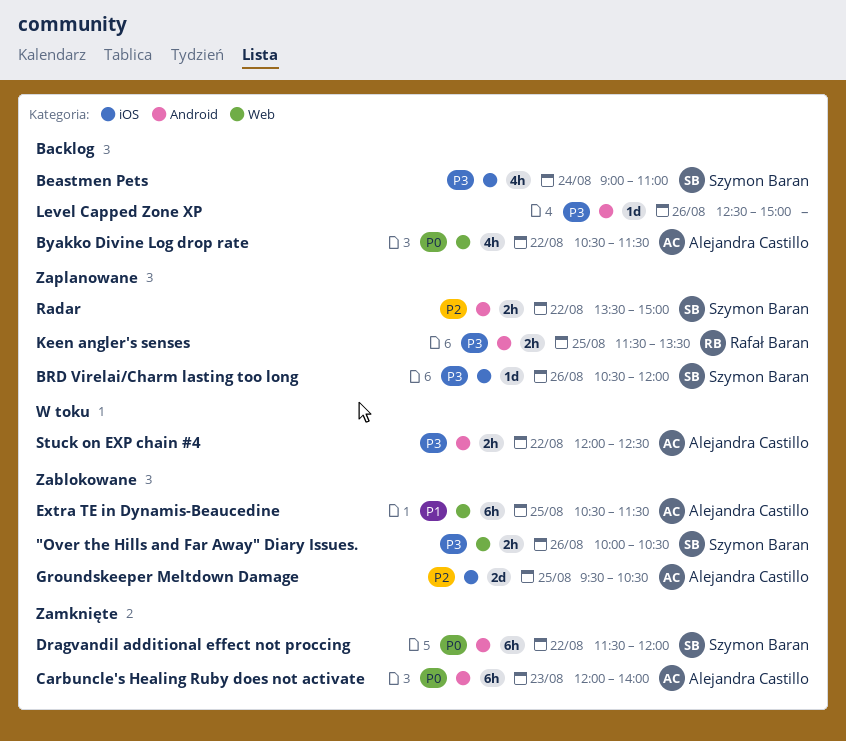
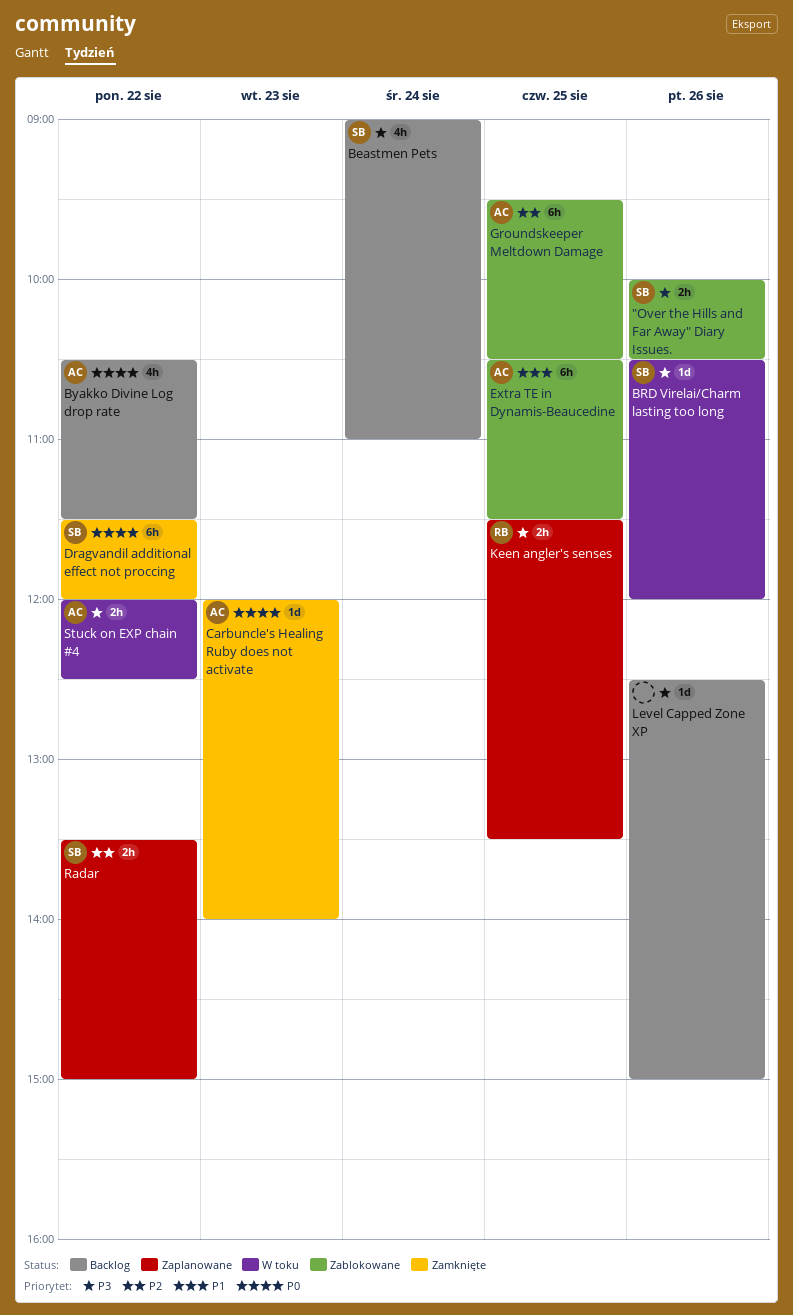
BRD Virelai/Charm lasting too long, status: Zaplanowane -> W toku
Carbuncle's Healing Ruby does not activate, estimate: 6h -> 1d
Groundskeeper Meltdown Damage, estimate: 2d -> 6h

